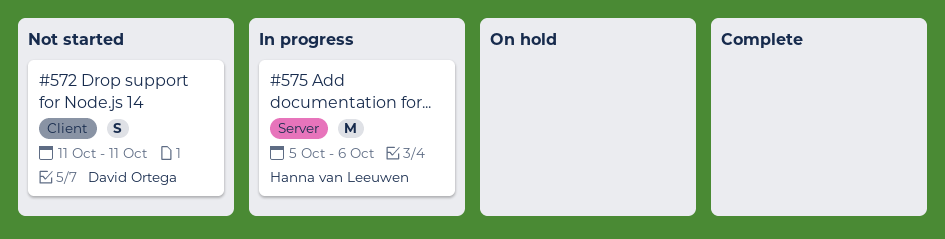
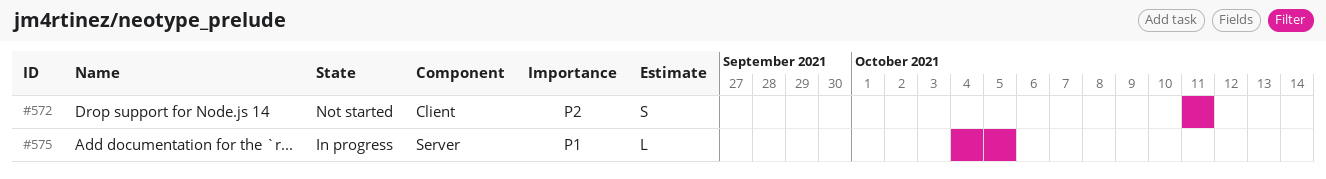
#575, estimate: M -> L
#575, start: Oct 5 -> Oct 4
#575, due: Oct 6 -> Oct 5

